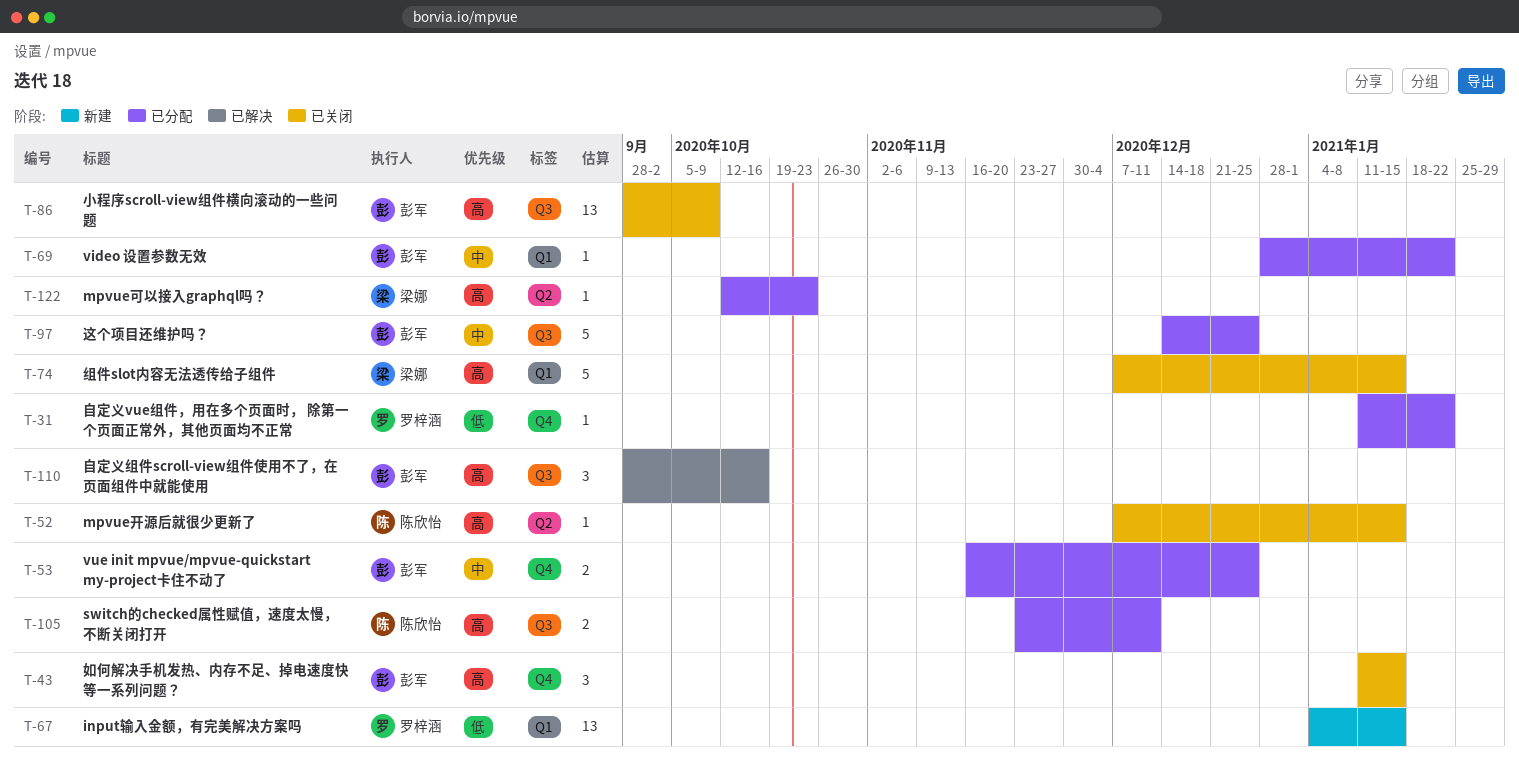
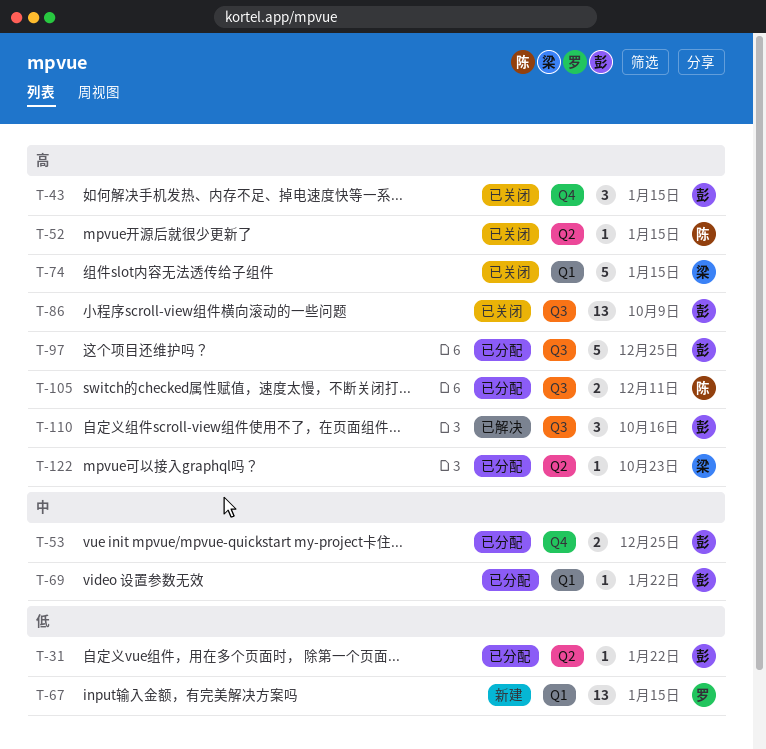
T-31, owner: 罗梓涵 -> 彭军
T-31, label: Q4 -> Q2
T-97, priority: 中 -> 高

